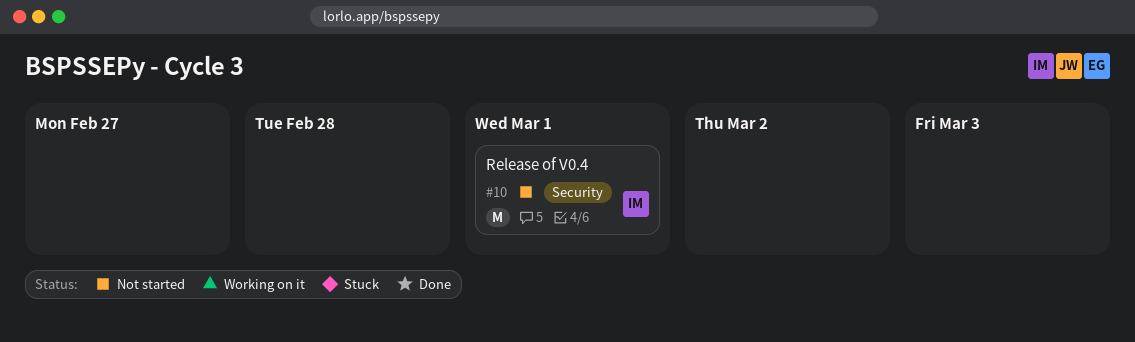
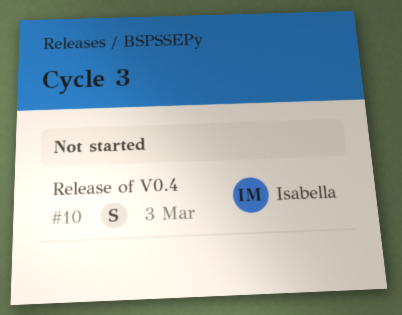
#10, estimate: M -> S
#10, due: Mar 1 -> Mar 3

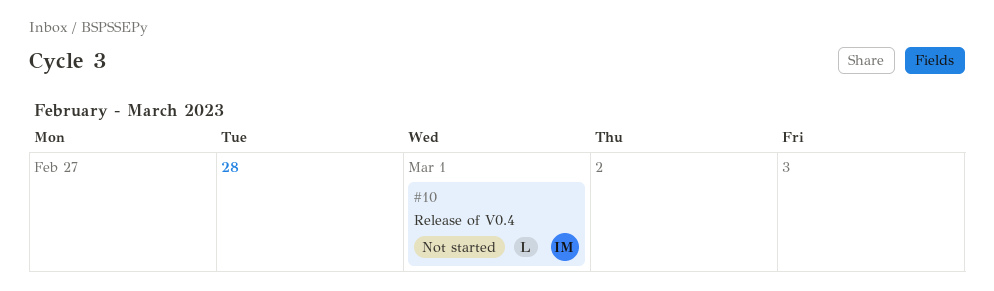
#10, estimate: S -> L
#10, due: Mar 3 -> Mar 1

